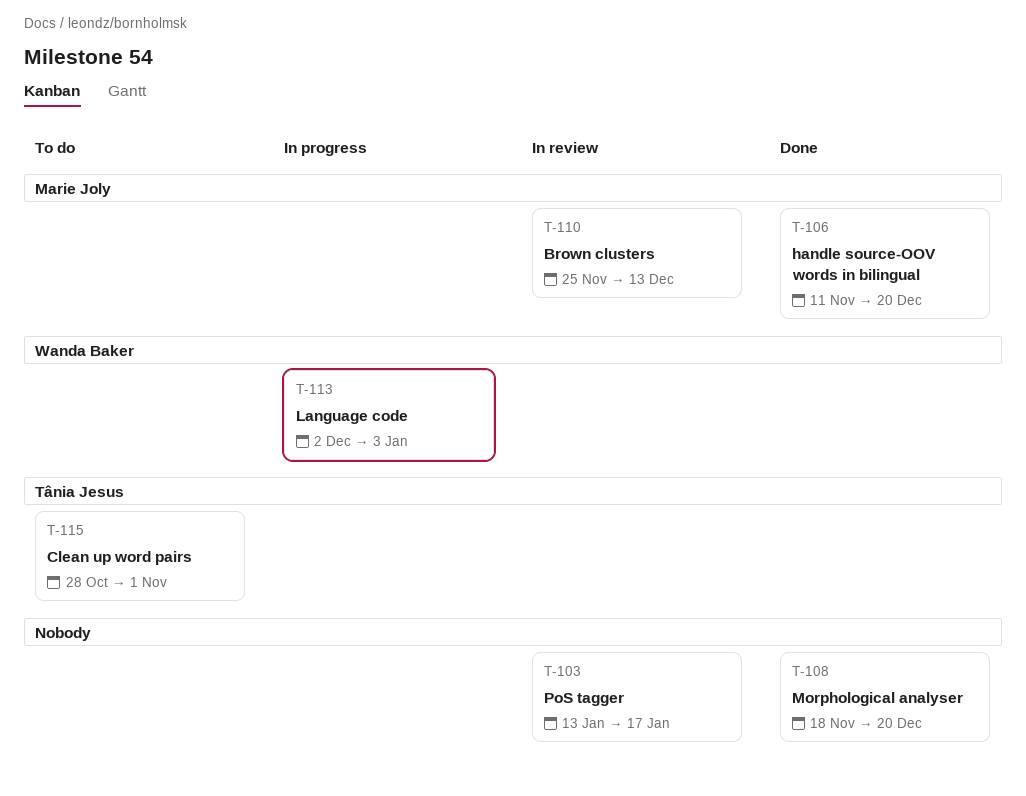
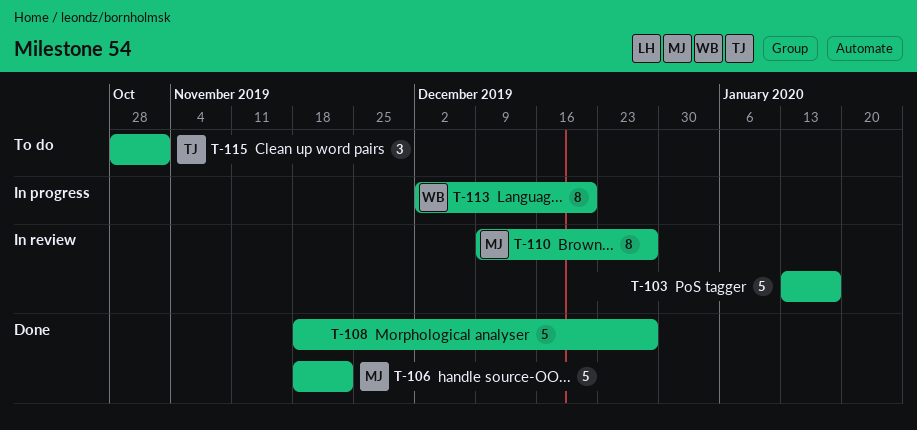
T-106, start: Nov 11 -> Nov 18
T-106, due: Dec 20 -> Nov 22
T-108, due: Dec 20 -> Dec 27
T-110, start: Nov 25 -> Dec 9
T-110, due: Dec 13 -> Dec 27
T-113, due: Jan 3 -> Dec 20

